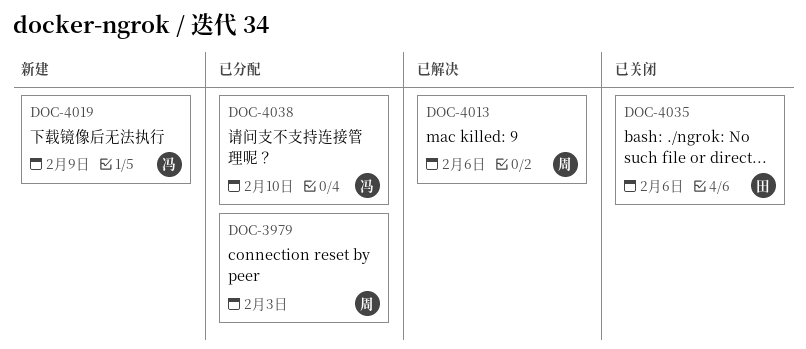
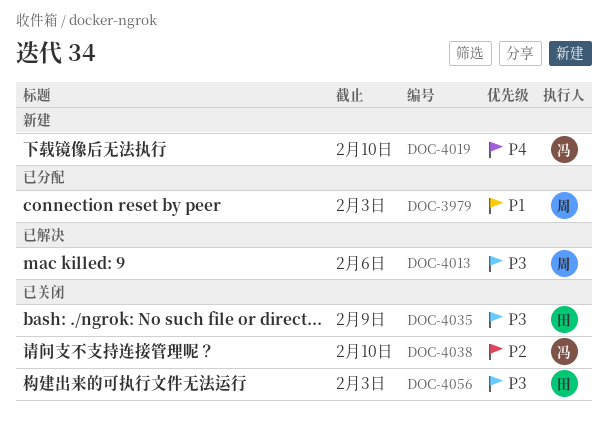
DOC-4019, due: Feb 9 -> Feb 10
DOC-4035, due: Feb 6 -> Feb 9
DOC-4038, status: 已分配 -> 已关闭
DOC-4056: none -> present

